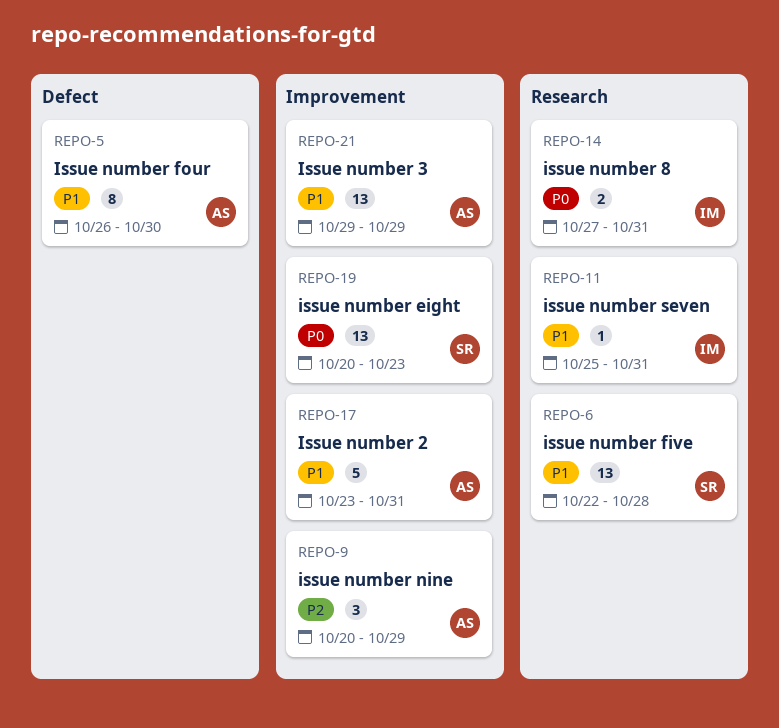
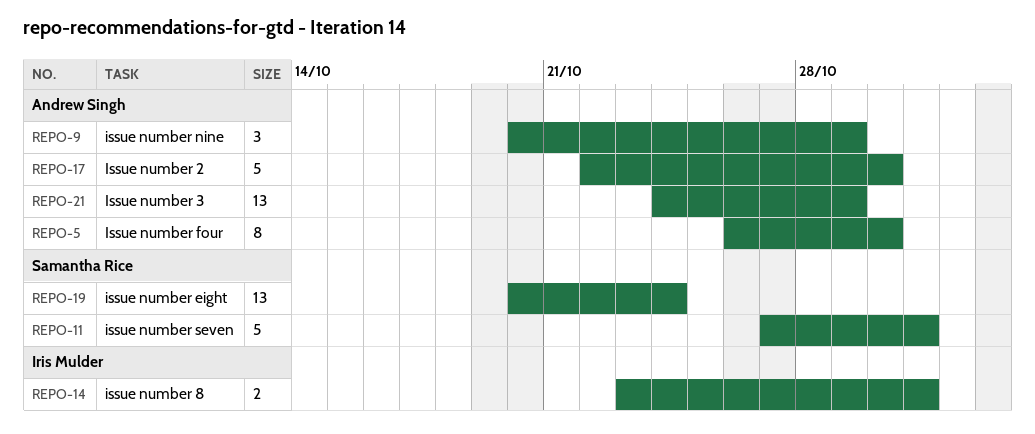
REPO-6: present -> none
REPO-11, owner: Iris Mulder -> Samantha Rice
REPO-11, estimate: 1 -> 5
REPO-11, start: Oct 25 -> Oct 27
REPO-14, start: Oct 27 -> Oct 23
REPO-17, start: Oct 23 -> Oct 22
REPO-17, due: Oct 31 -> Oct 30
REPO-19, due: Oct 23 -> Oct 24
REPO-21, start: Oct 29 -> Oct 24

